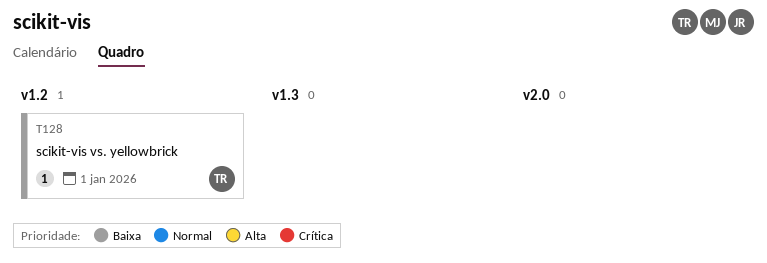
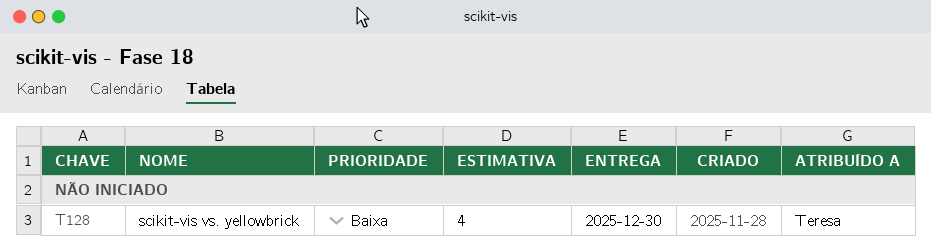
T128, estimate: 1 -> 4
T128, due: Jan 1 -> Dec 30

